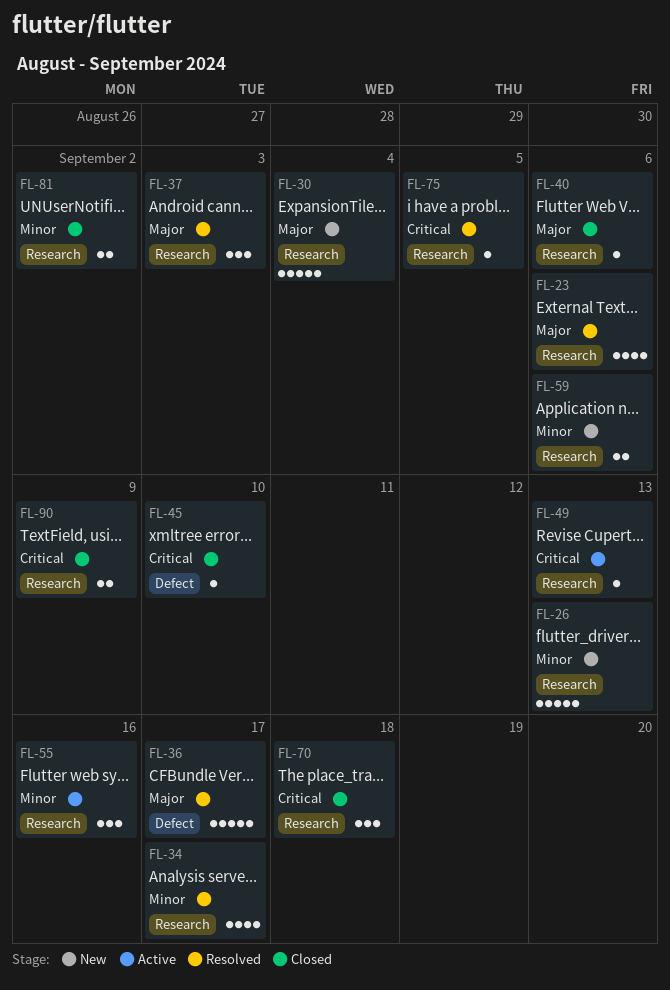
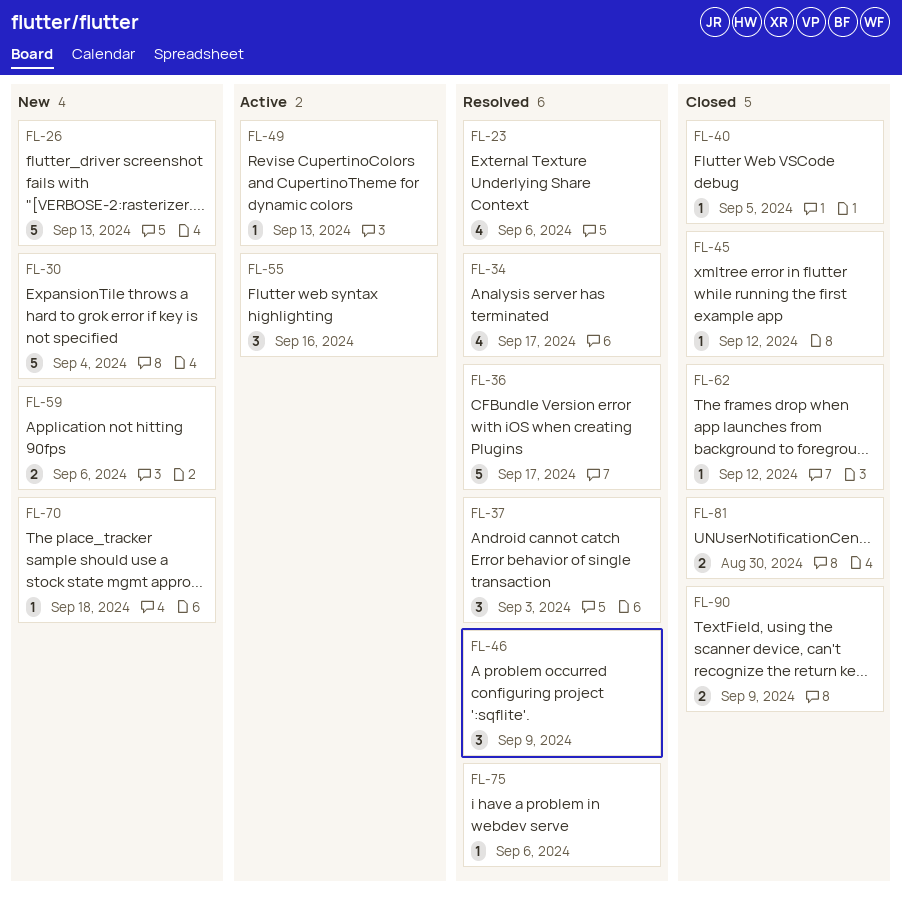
FL-40, due: Sep 6 -> Sep 5
FL-45, due: Sep 10 -> Sep 12
FL-46: none -> present
FL-62: none -> present
FL-70, status: Closed -> New
FL-70, estimate: 3 -> 1
FL-75, due: Sep 5 -> Sep 6
FL-81, due: Sep 2 -> Aug 30

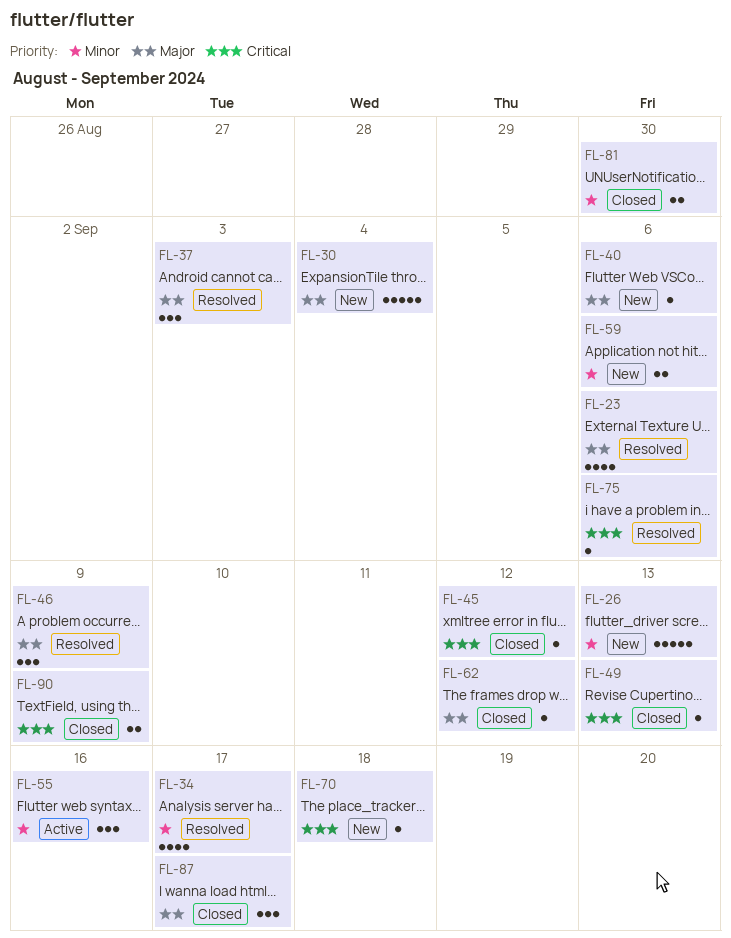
FL-36: present -> none
FL-40, status: Closed -> New
FL-40, due: Sep 5 -> Sep 6
FL-49, status: Active -> Closed
FL-87: none -> present

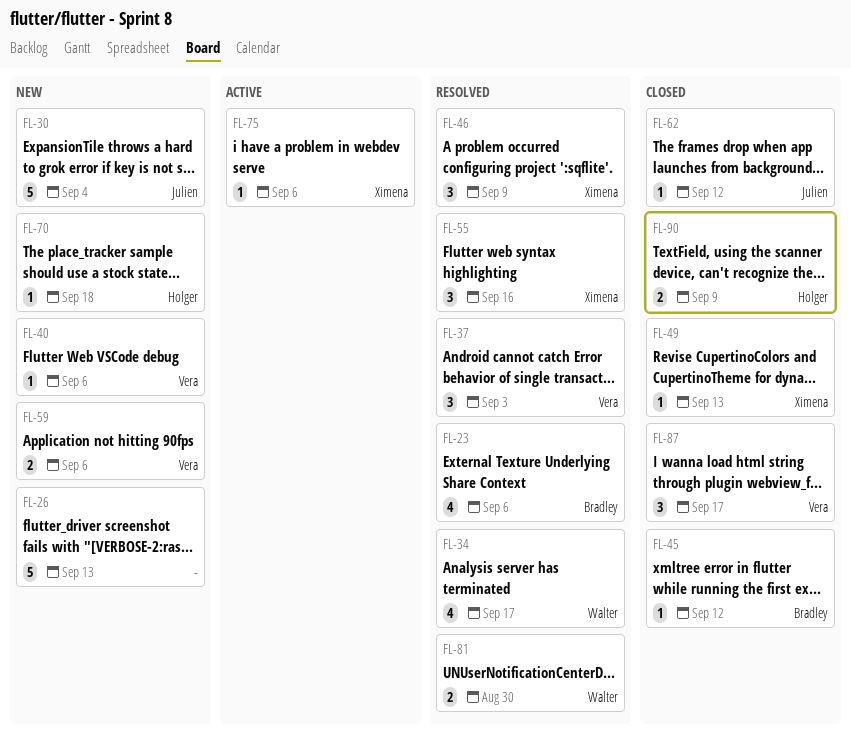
FL-55, status: Active -> Resolved
FL-75, status: Resolved -> Active
FL-81, status: Closed -> Resolved

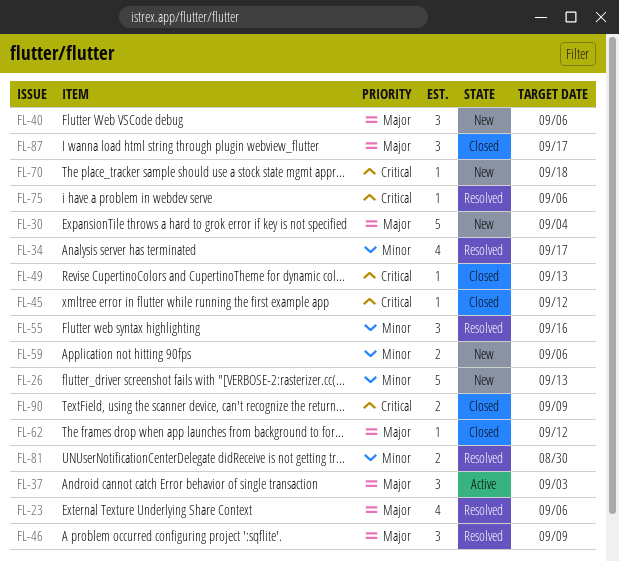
FL-37, status: Resolved -> Active
FL-40, estimate: 1 -> 3
FL-75, status: Active -> Resolved

